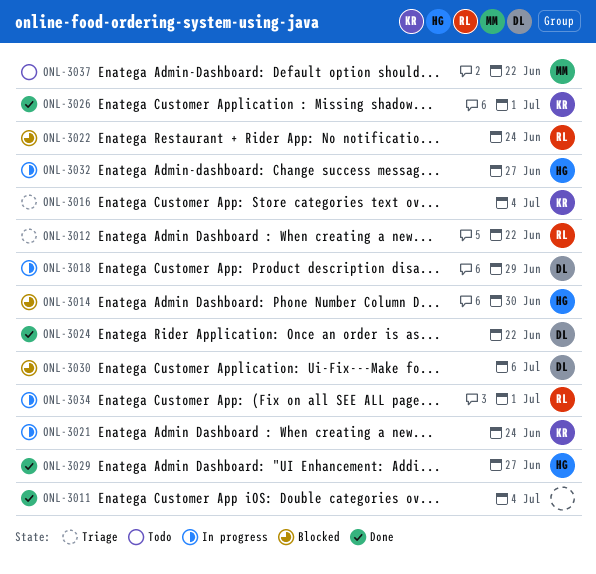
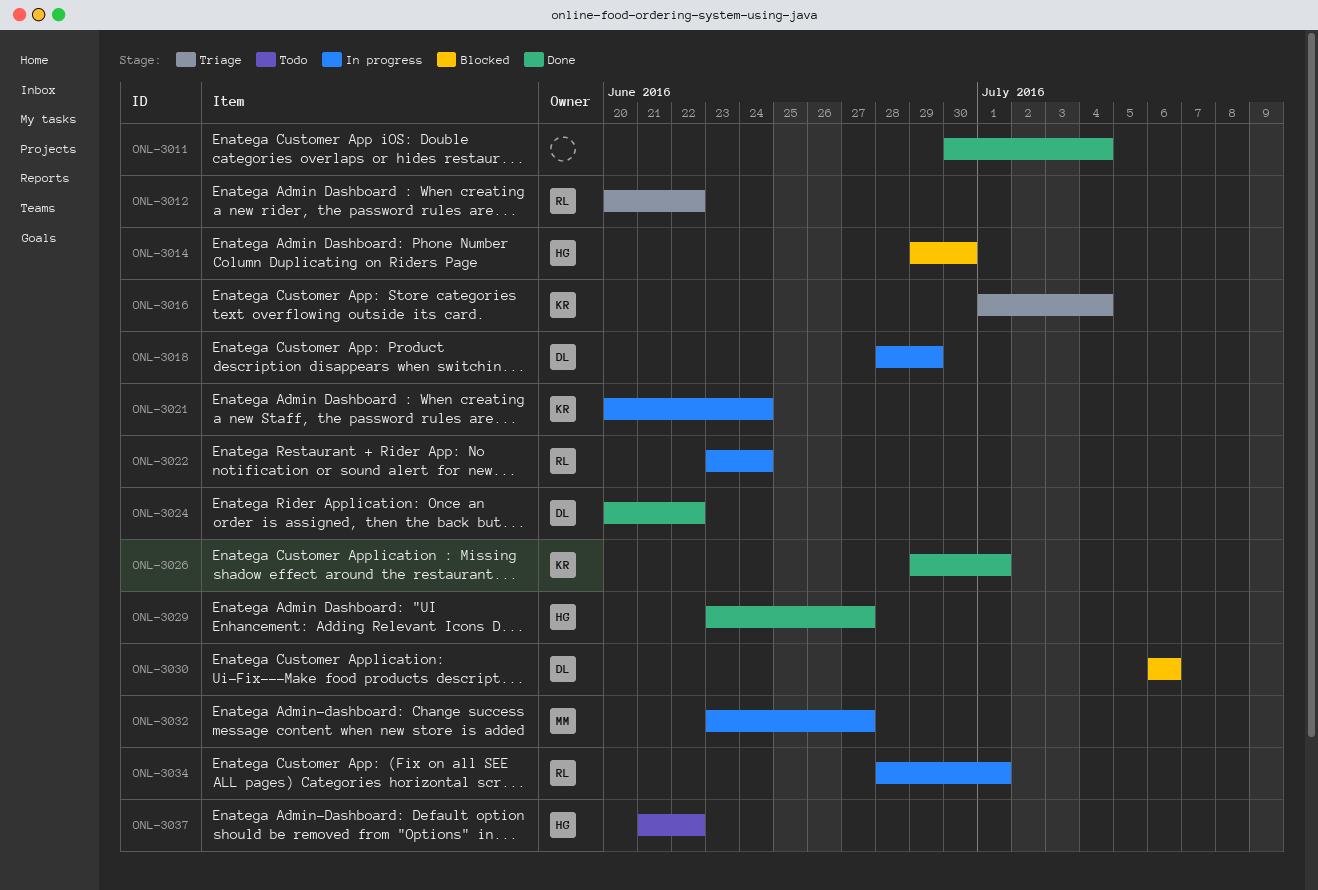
ONL-3022, status: Blocked -> In progress
ONL-3032, owner: HG -> MM
ONL-3037, owner: MM -> HG

